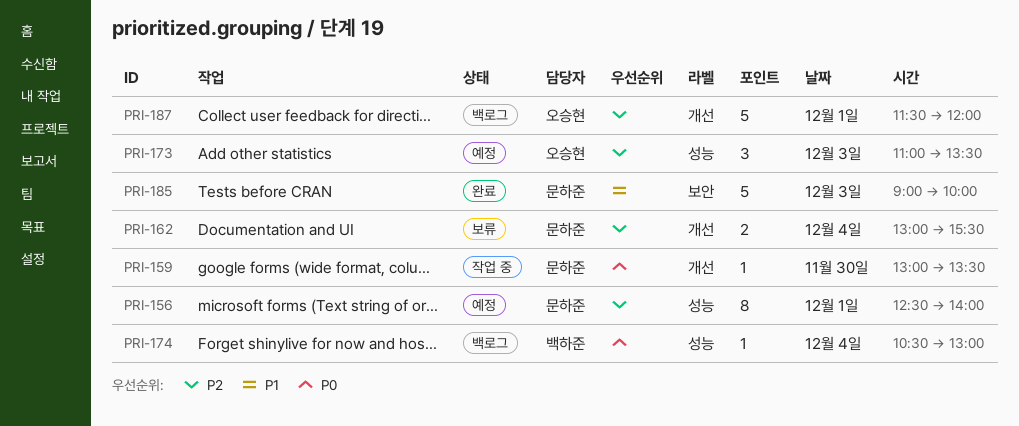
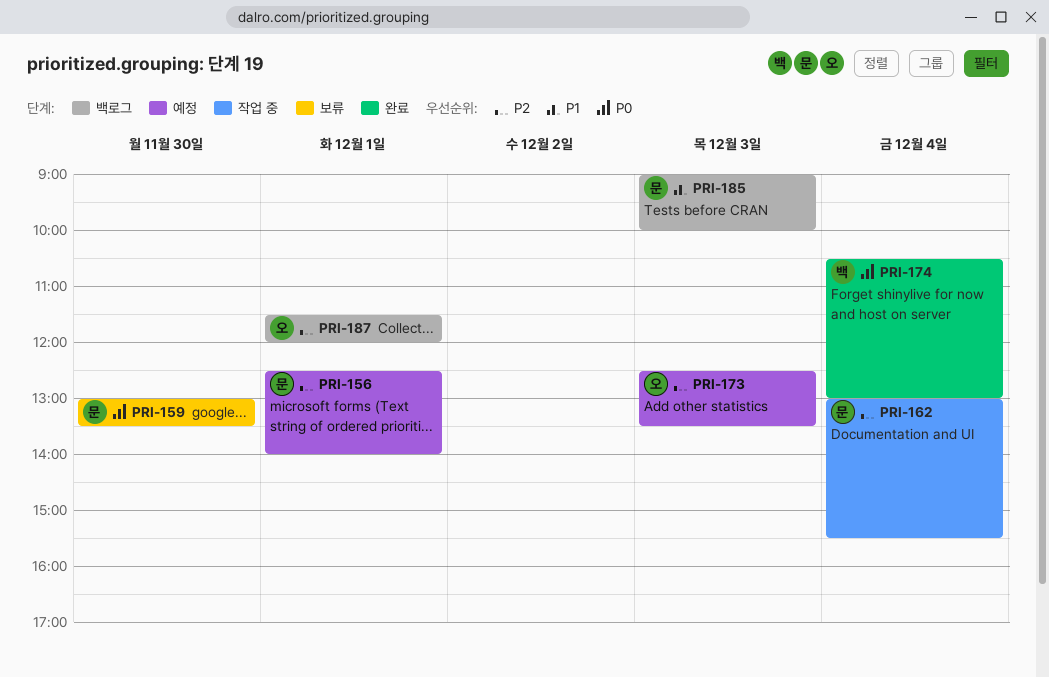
PRI-159, status: 작업 중 -> 보류
PRI-162, status: 보류 -> 작업 중
PRI-173, begins: 11:00 -> 12:30
PRI-174, status: 백로그 -> 완료
PRI-185, status: 완료 -> 백로그

